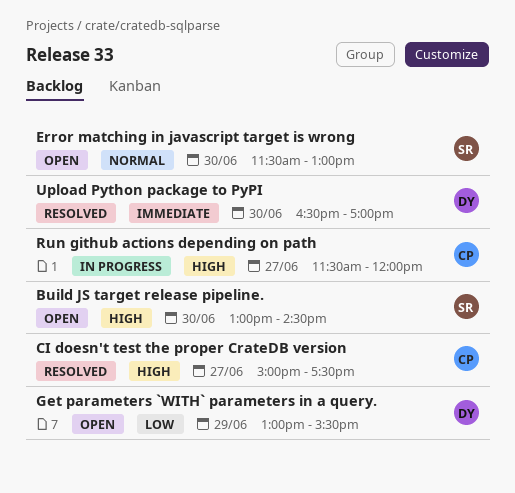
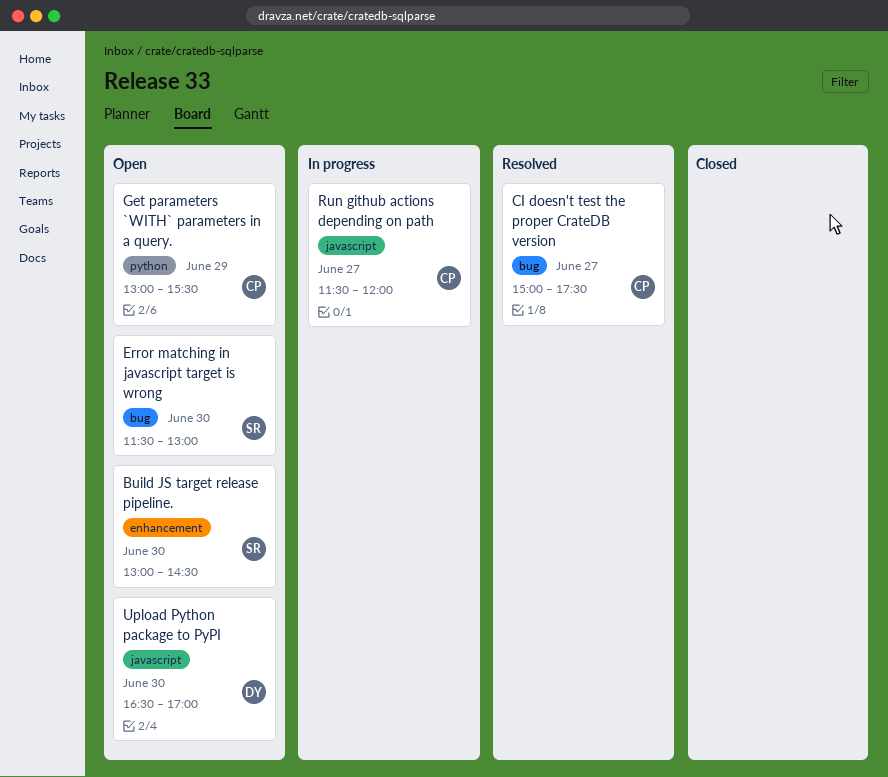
Get parameters `WITH` parameters in a query., owner: DY -> CP
Upload Python package to PyPI, status: Resolved -> Open

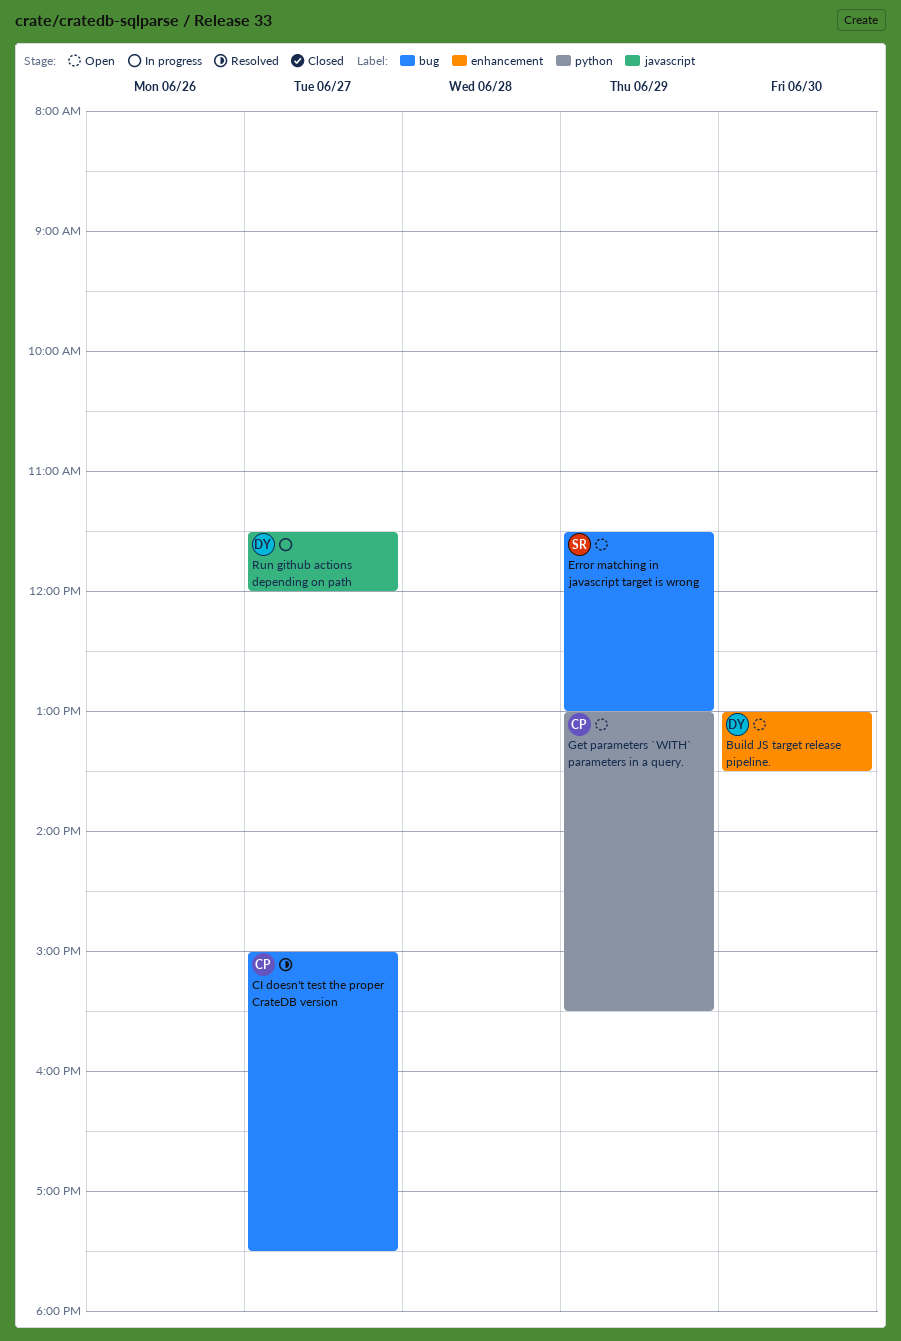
Build JS target release pipeline., owner: SR -> DY
Build JS target release pipeline., ends: 14:30 -> 13:30
Error matching in javascript target is wrong, day: Jun 30 -> Jun 29
Run github actions depending on path, owner: CP -> DY
Upload Python package to PyPI: present -> none

